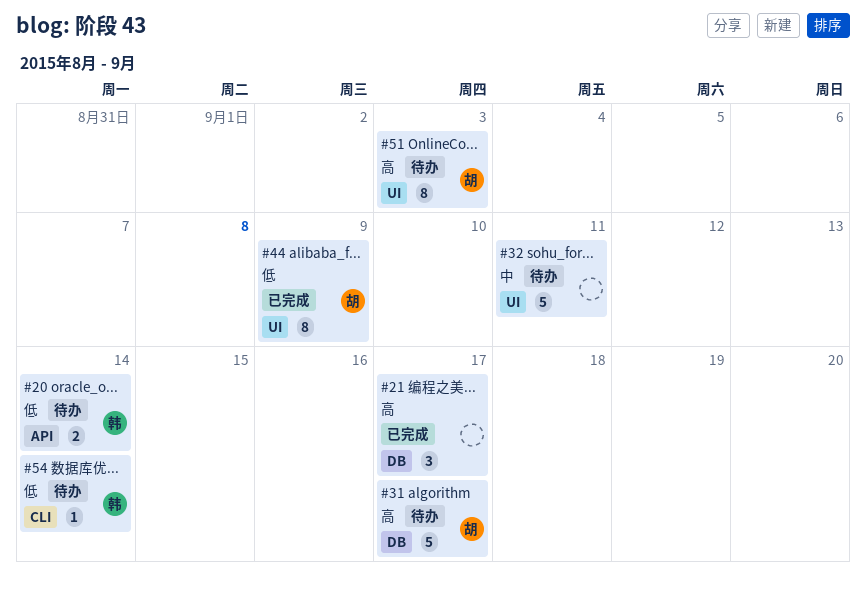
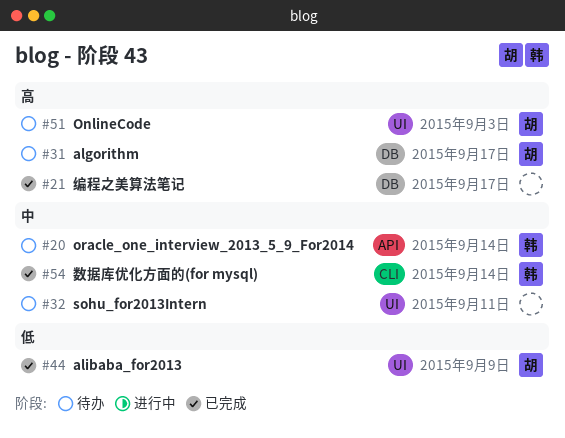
#20, priority: 低 -> 中
#54, status: 待办 -> 已完成
#54, priority: 低 -> 中

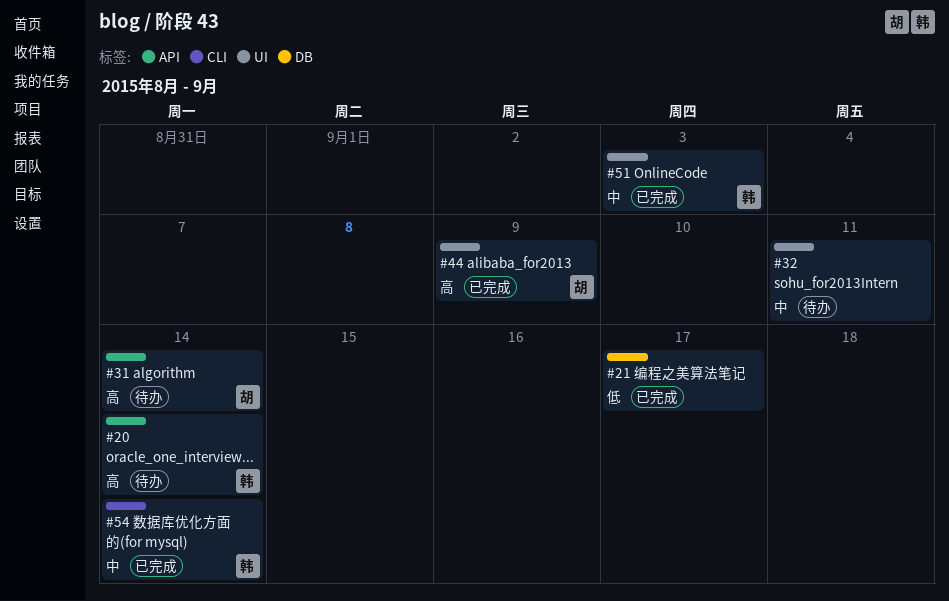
#20, priority: 中 -> 高
#21, priority: 高 -> 低
#31, label: DB -> API
#31, due: Sep 17 -> Sep 14
#44, priority: 低 -> 高
#51, status: 待办 -> 已完成
#51, owner: 胡 -> 韩
#51, priority: 高 -> 中

